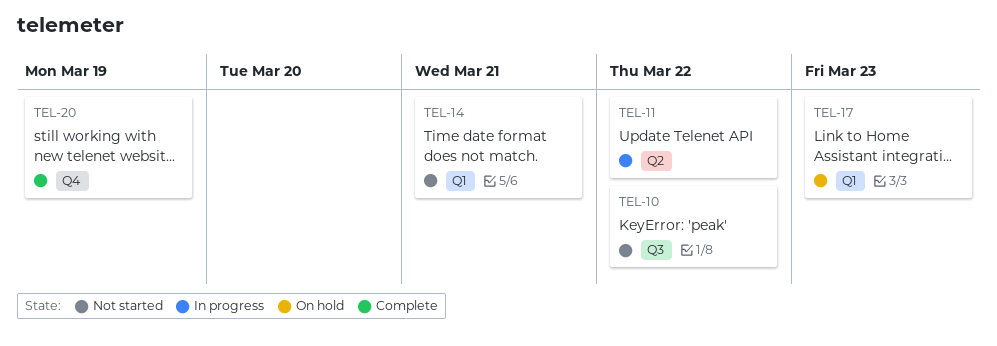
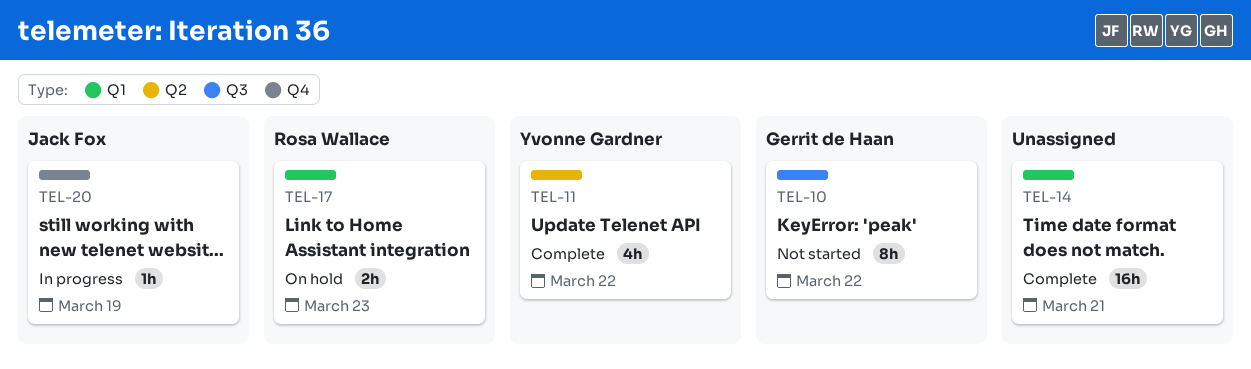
TEL-11, status: In progress -> Complete
TEL-14, status: Not started -> Complete
TEL-20, status: Complete -> In progress

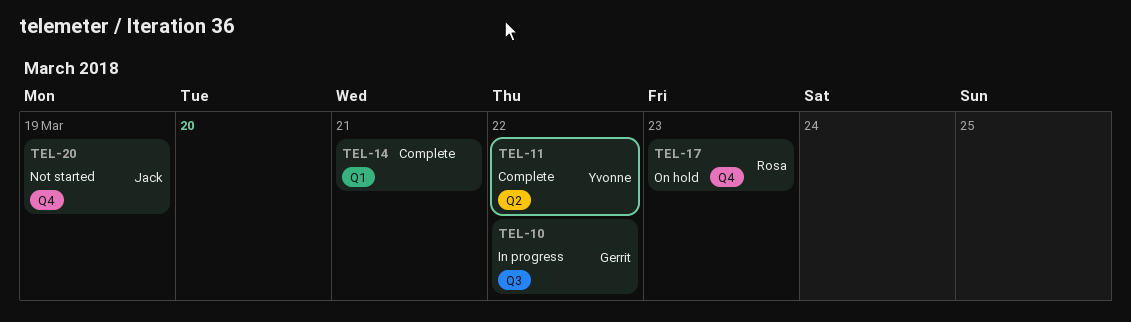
TEL-10, status: Not started -> In progress
TEL-17, label: Q1 -> Q4
TEL-20, status: In progress -> Not started

